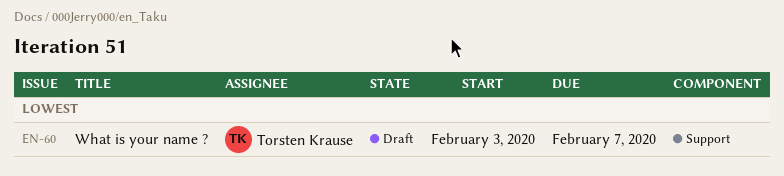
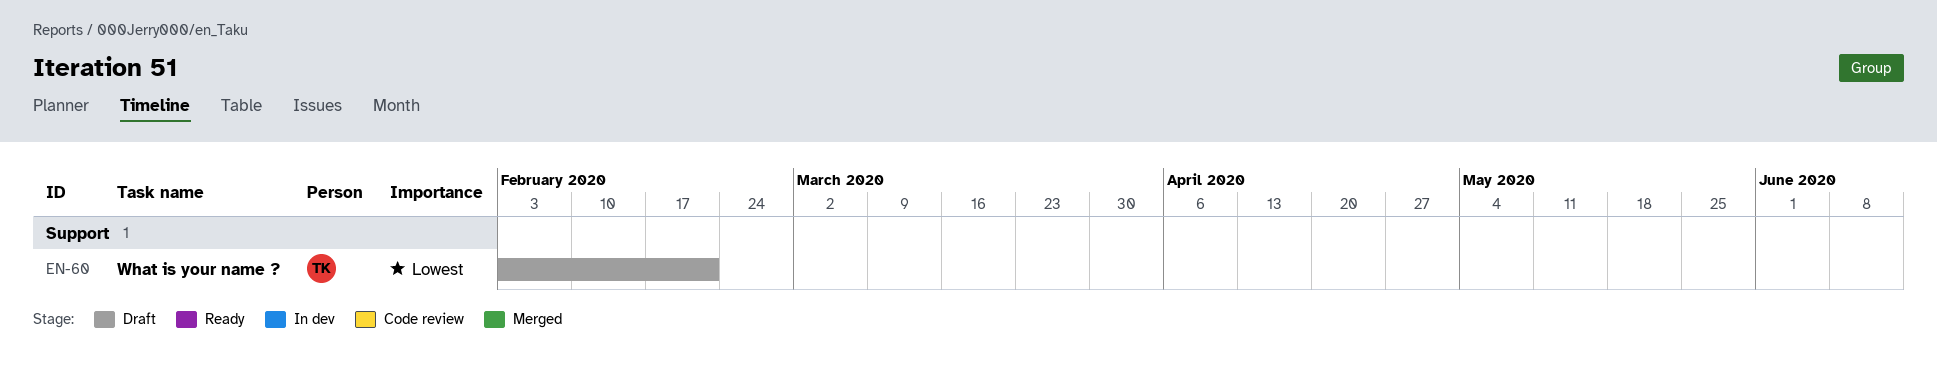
EN-60, due: Feb 7 -> Feb 21

